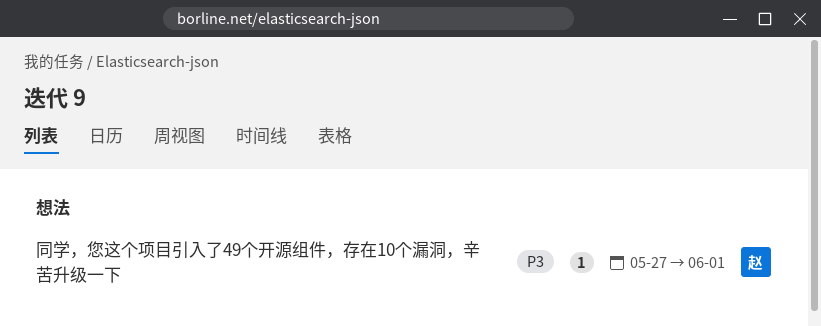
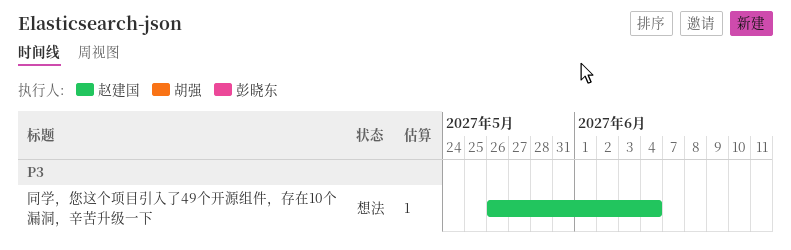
同学，您这个项目引入了49个开源组件，存在10个漏洞，辛苦升级一下, start: May 27 -> May 26
同学，您这个项目引入了49个开源组件，存在10个漏洞，辛苦升级一下, due: Jun 1 -> Jun 4

